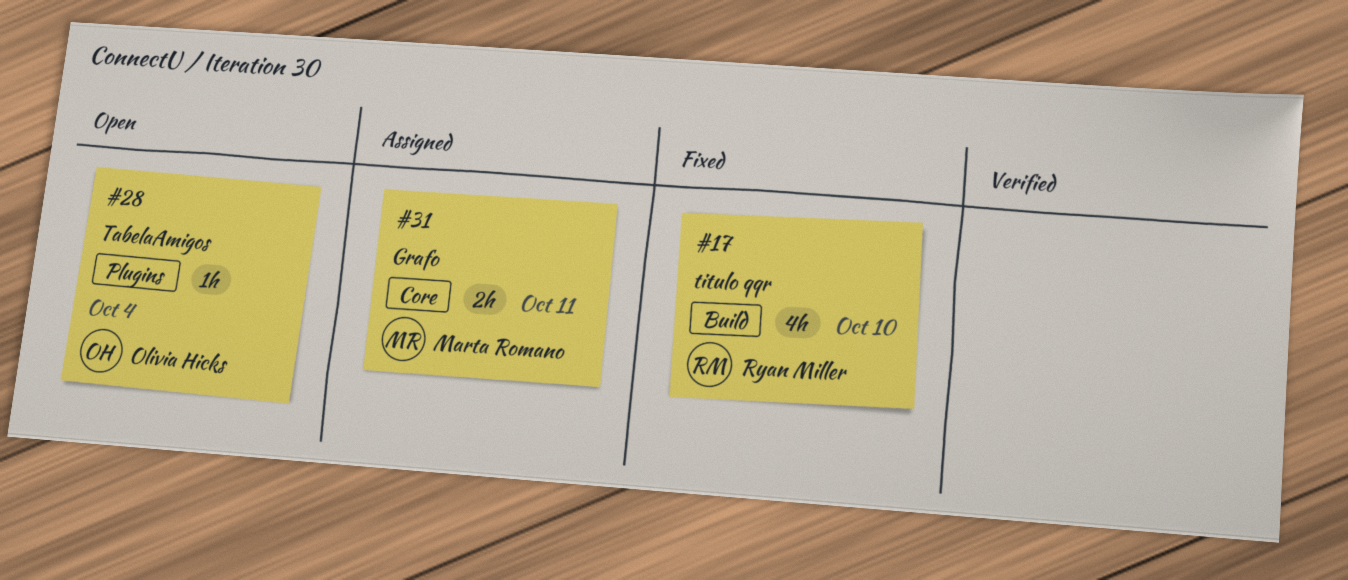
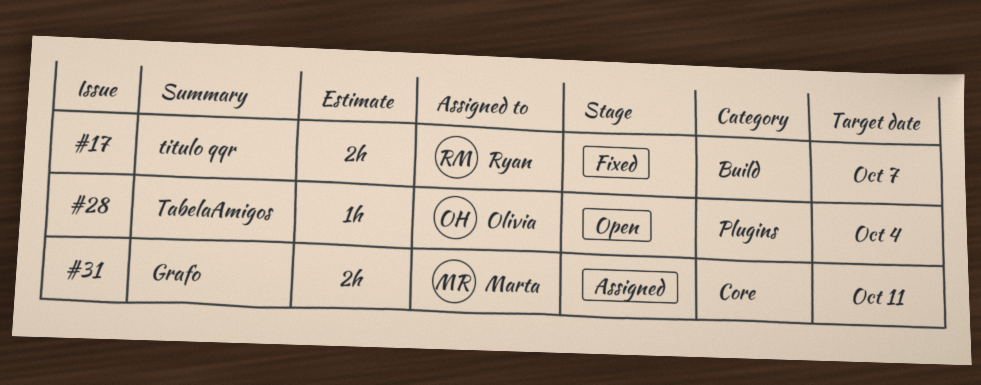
#17, estimate: 4h -> 2h
#17, due: Oct 10 -> Oct 7

